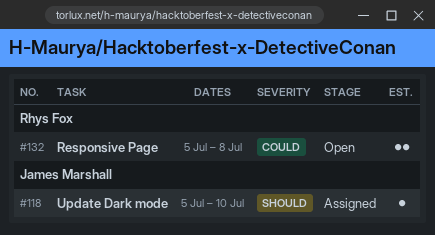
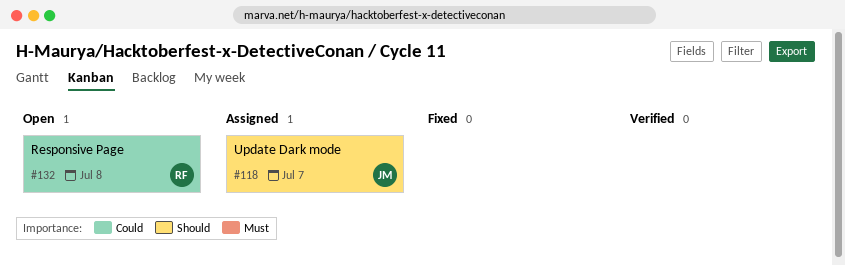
#118, due: Jul 10 -> Jul 7

